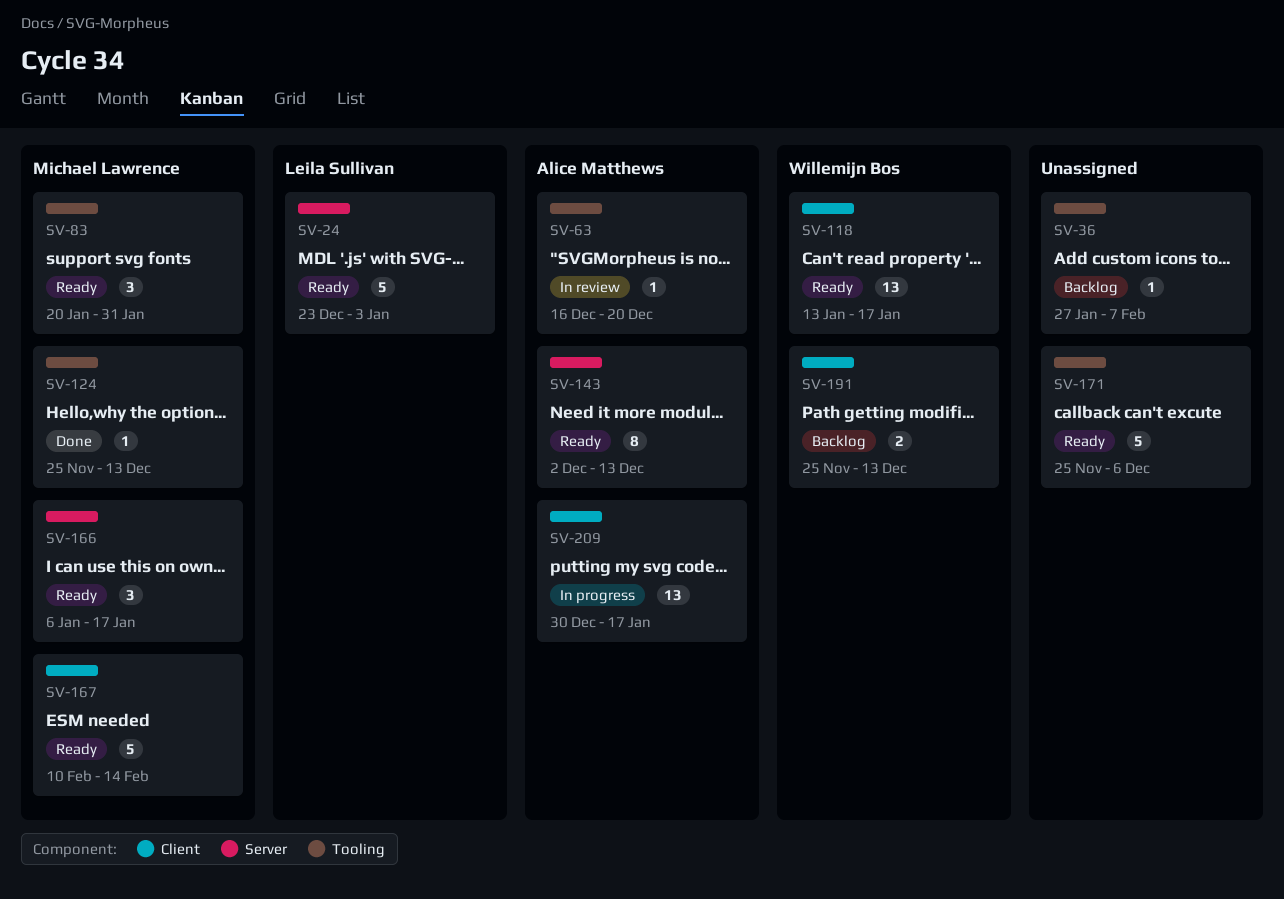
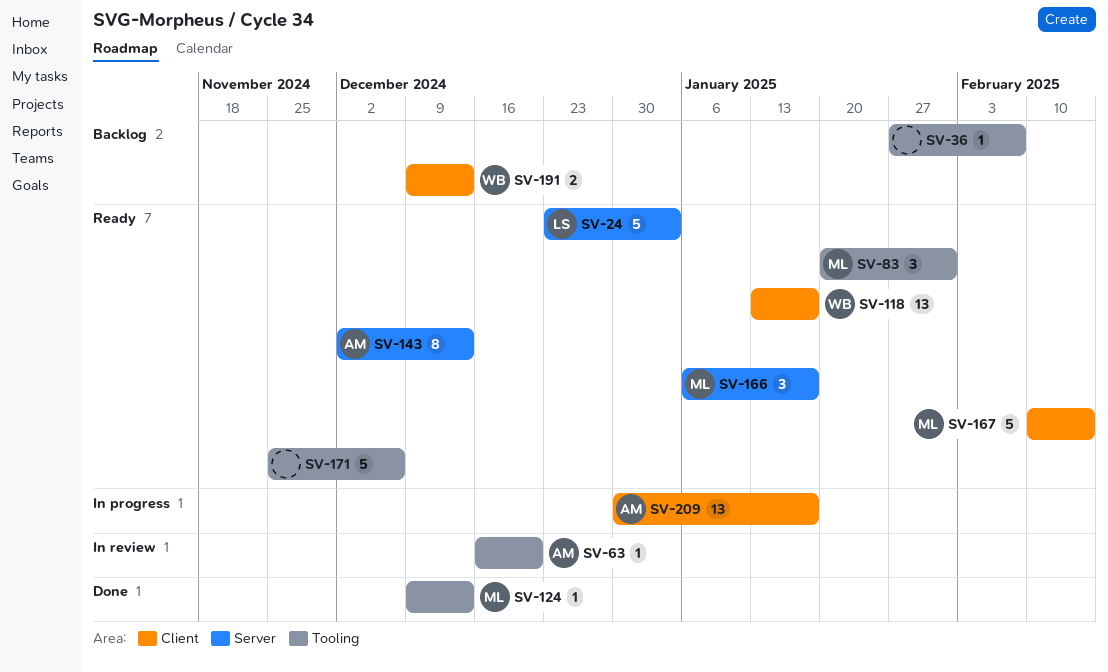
SV-124, start: Nov 25 -> Dec 9
SV-191, start: Nov 25 -> Dec 9

